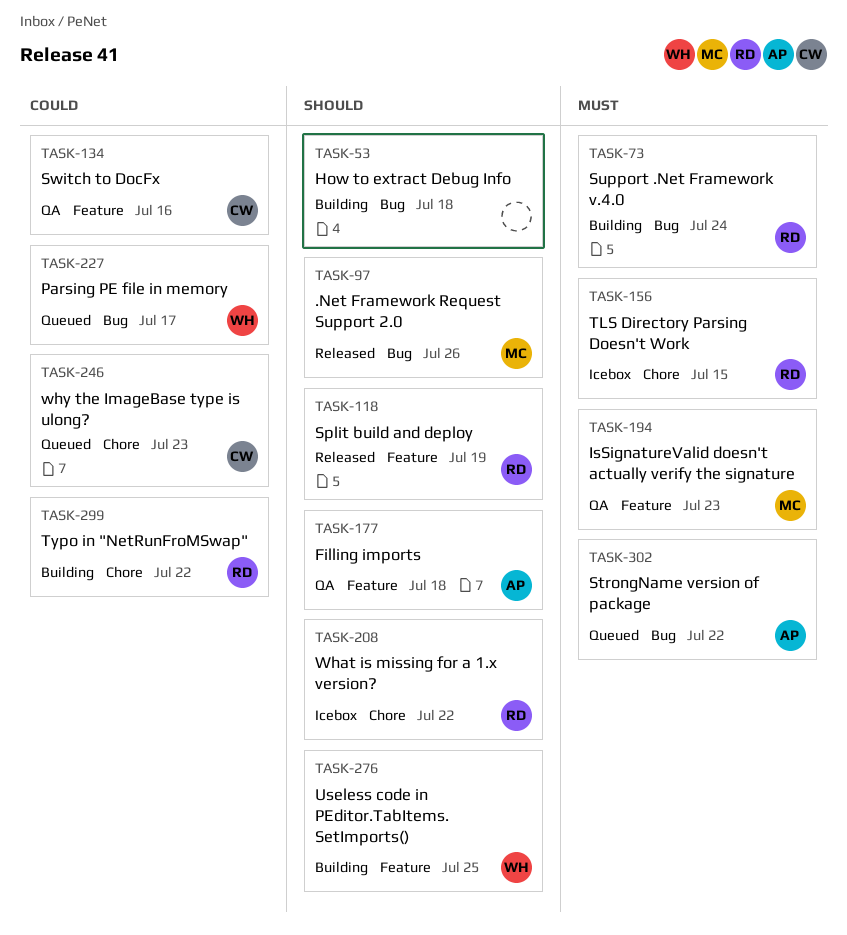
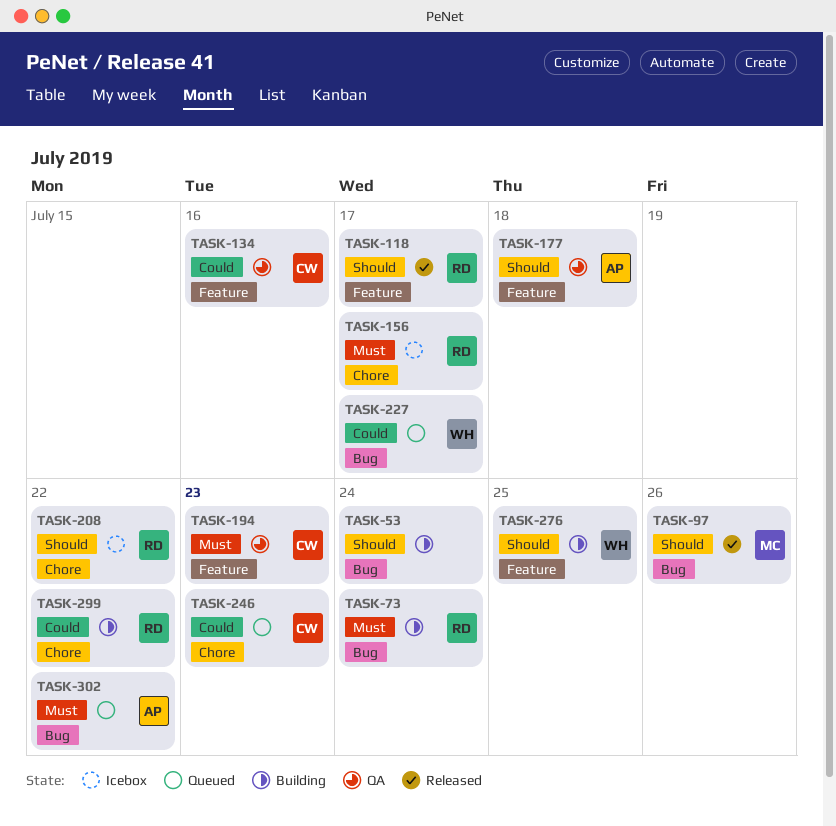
TASK-53, due: Jul 18 -> Jul 24
TASK-118, due: Jul 19 -> Jul 17
TASK-156, due: Jul 15 -> Jul 17
TASK-194, owner: MC -> CW

